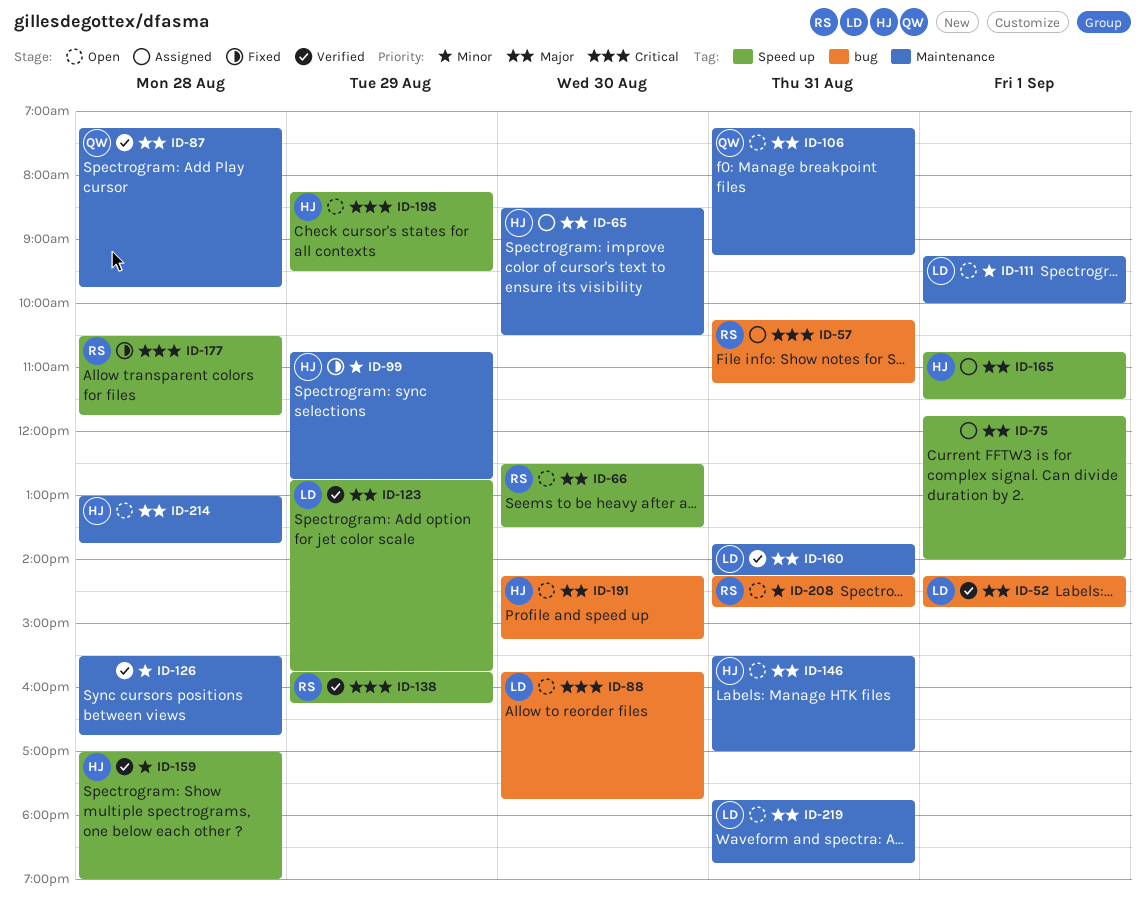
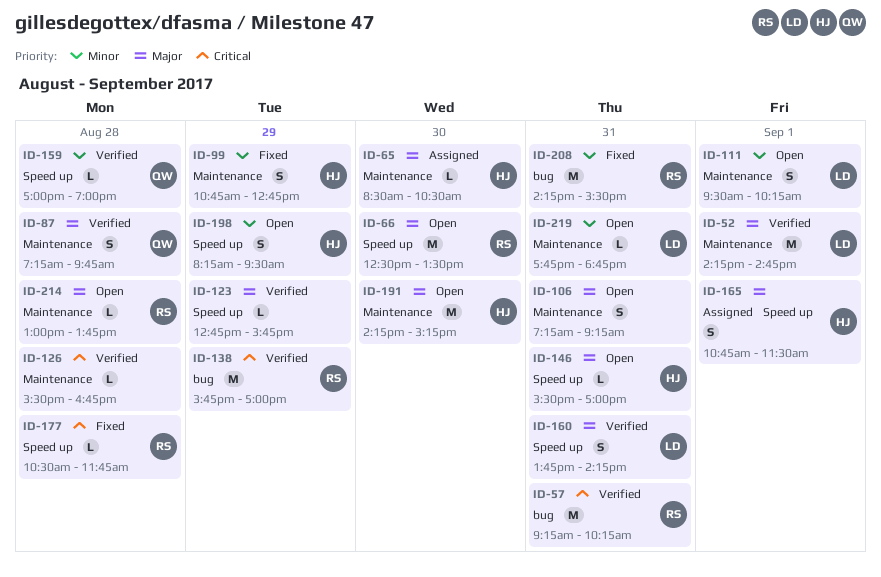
ID-52, label: bug -> Maintenance
ID-57, status: Assigned -> Verified
ID-57, begins: 10:15 -> 09:15
ID-57, ends: 11:15 -> 10:15
ID-75: present -> none
ID-88: present -> none
ID-106, owner: QW -> none
ID-111, begins: 09:15 -> 09:30
ID-111, ends: 10:00 -> 10:15
ID-123, owner: LD -> none
ID-126, priority: Minor -> Critical
ID-138, label: Speed up -> bug
ID-138, ends: 16:15 -> 17:00
ID-146, label: Maintenance -> Speed up
ID-159, owner: HJ -> QW
ID-160, label: Maintenance -> Speed up
ID-191, label: bug -> Maintenance
ID-198, priority: Critical -> Minor
ID-208, status: Open -> Fixed
ID-208, ends: 14:45 -> 15:30
ID-214, owner: HJ -> RS
ID-219, priority: Major -> Minor

